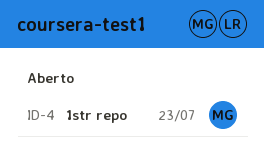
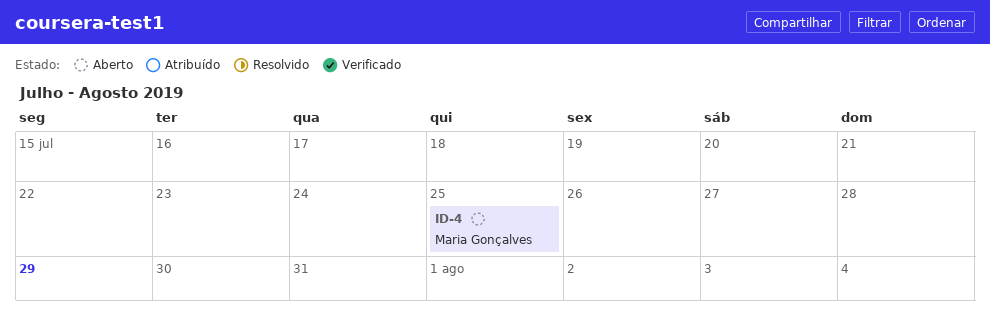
ID-4, due: Jul 23 -> Jul 25

